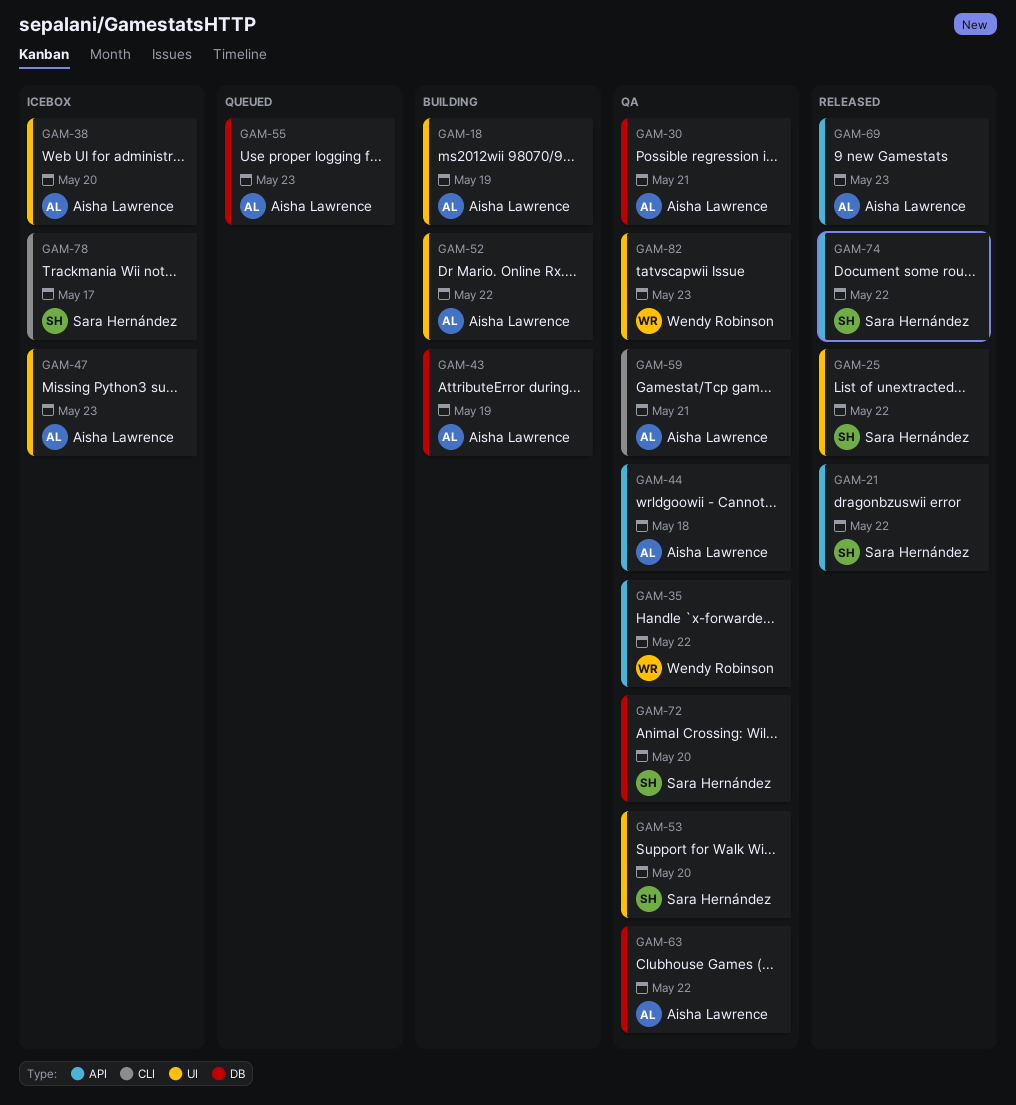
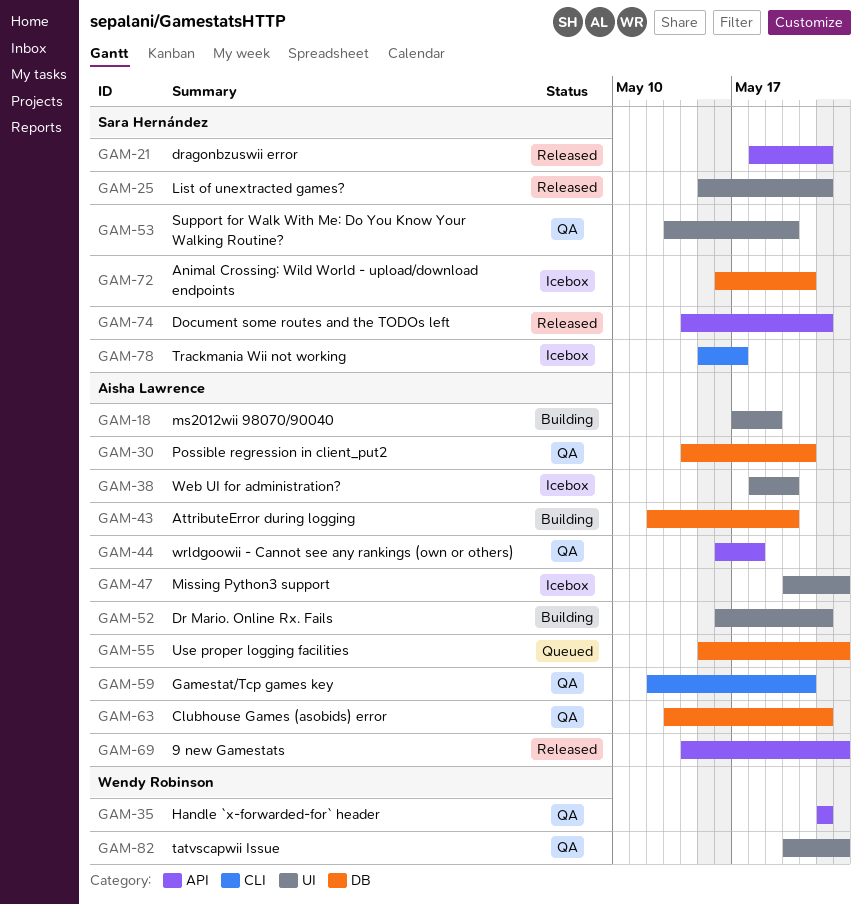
GAM-43, due: May 19 -> May 20
GAM-72, status: QA -> Icebox
GAM-72, due: May 20 -> May 21

